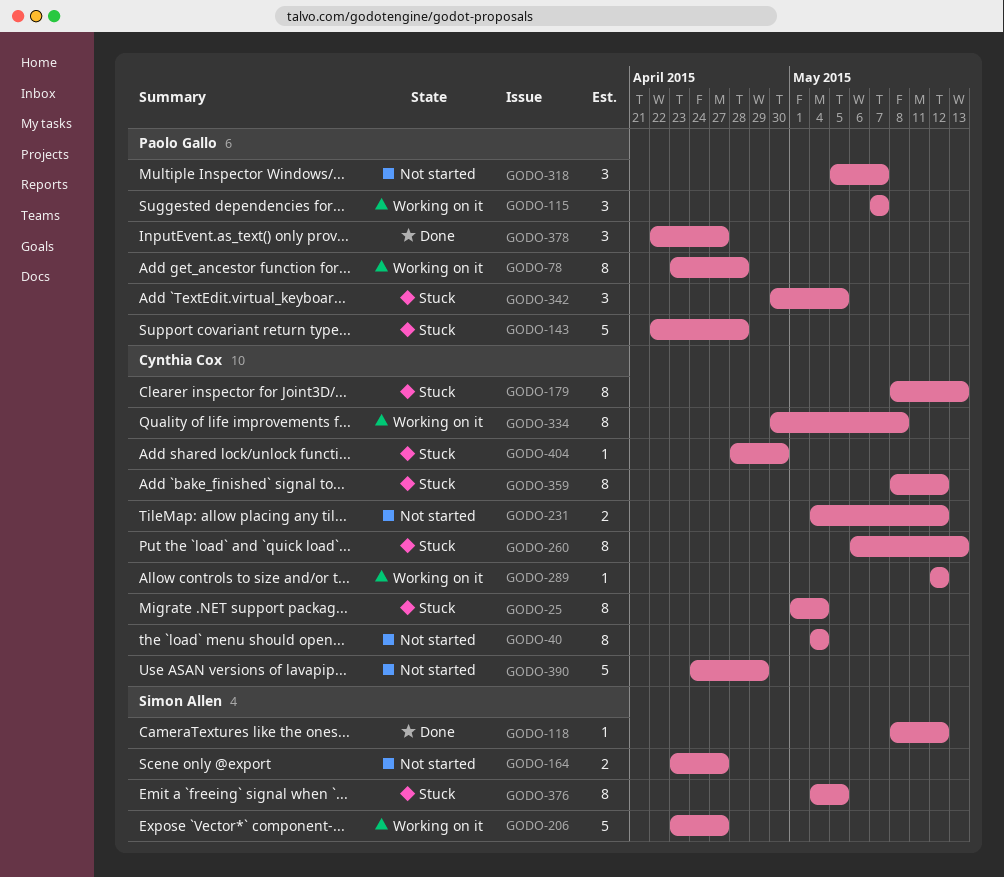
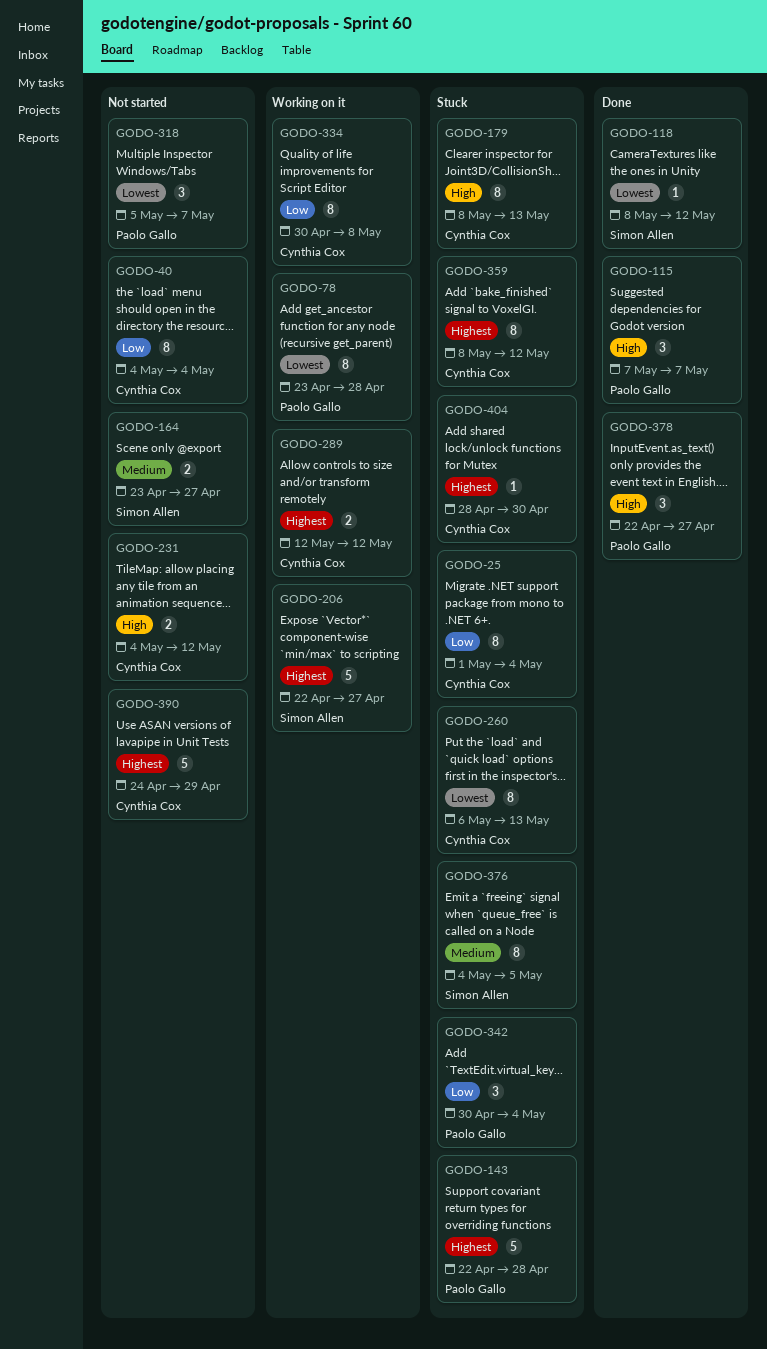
GODO-115, status: Working on it -> Done
GODO-206, start: Apr 23 -> Apr 22
GODO-289, estimate: 1 -> 2
GODO-342, due: May 5 -> May 4

